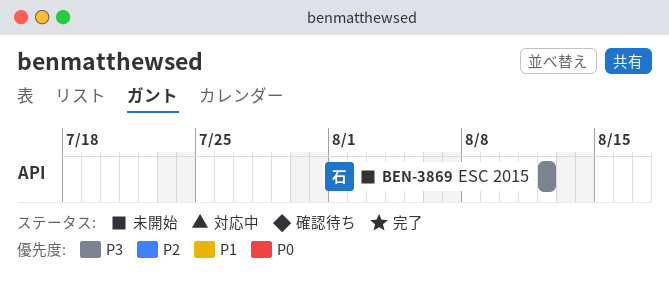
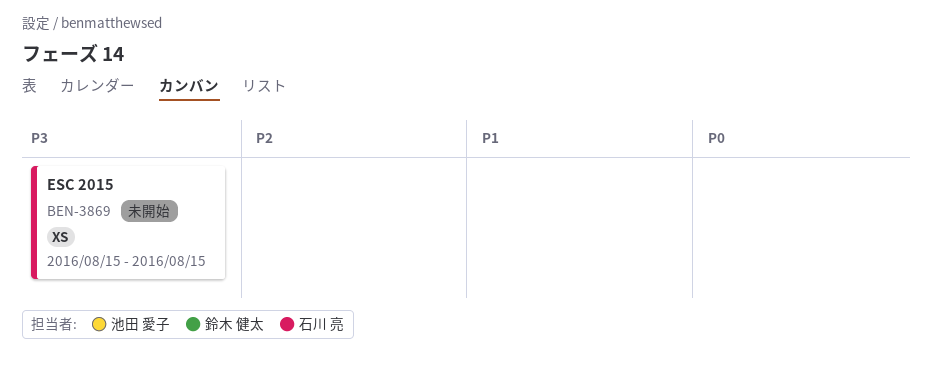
BEN-3869, start: Aug 12 -> Aug 15
BEN-3869, due: Aug 12 -> Aug 15

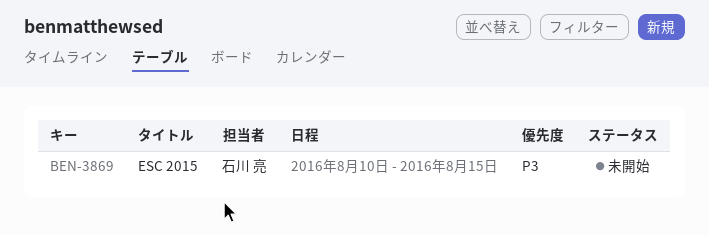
BEN-3869, start: Aug 15 -> Aug 10

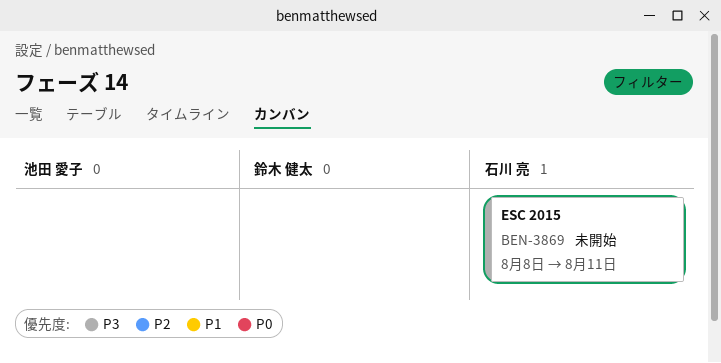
BEN-3869, start: Aug 10 -> Aug 8
BEN-3869, due: Aug 15 -> Aug 11

